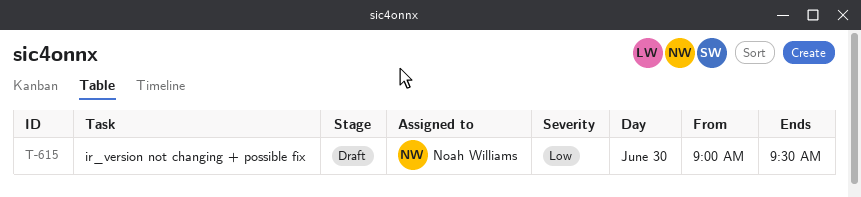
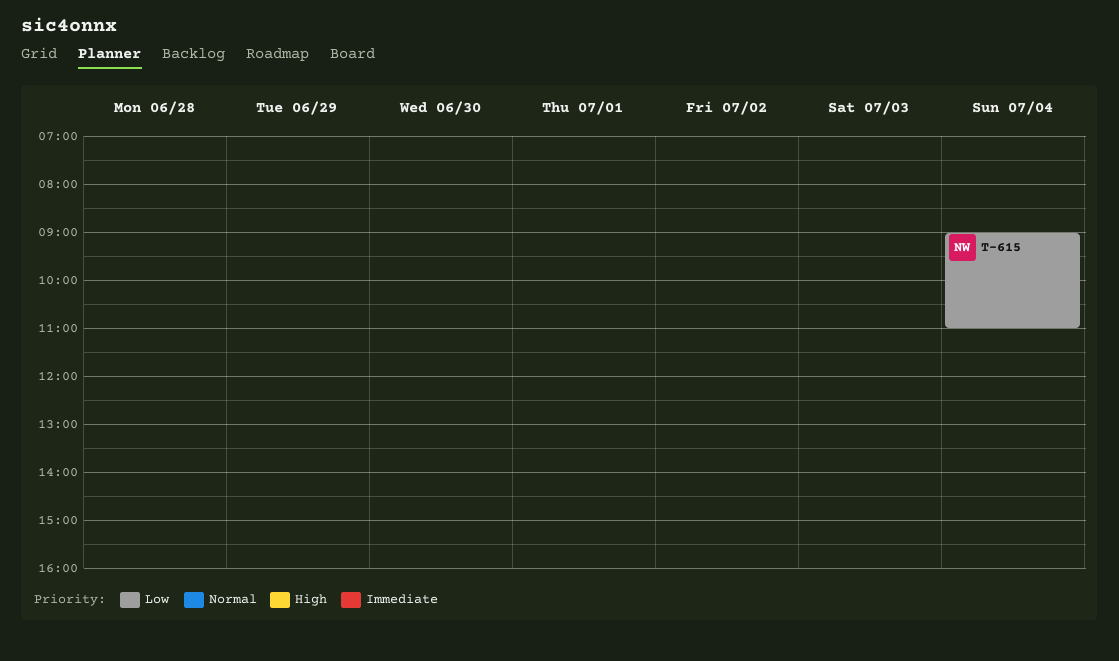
T-615, day: Jun 30 -> Jul 4
T-615, ends: 09:30 -> 11:00

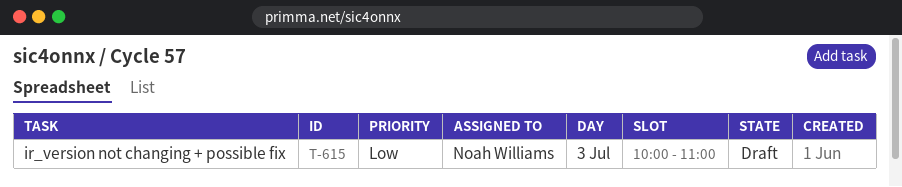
T-615, day: Jul 4 -> Jul 3
T-615, begins: 09:00 -> 10:00

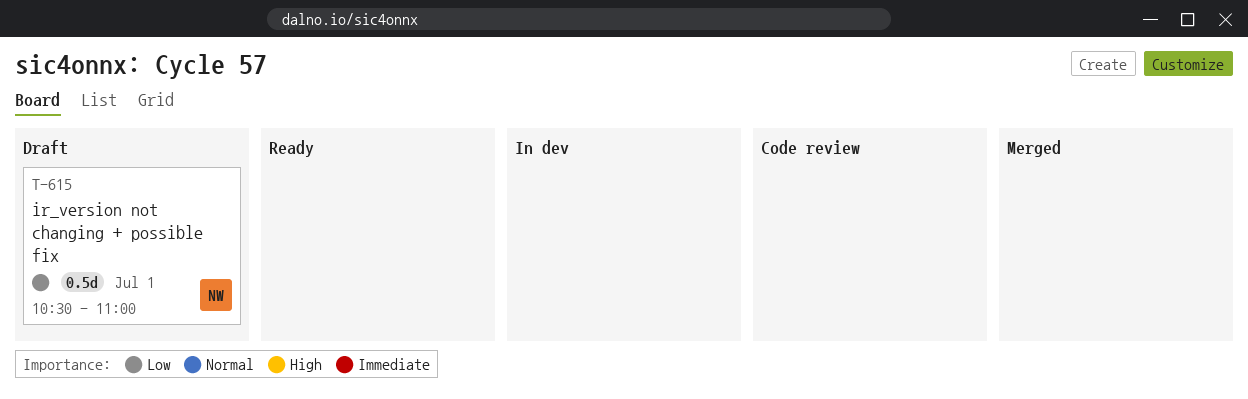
T-615, day: Jul 3 -> Jul 1
T-615, begins: 10:00 -> 10:30

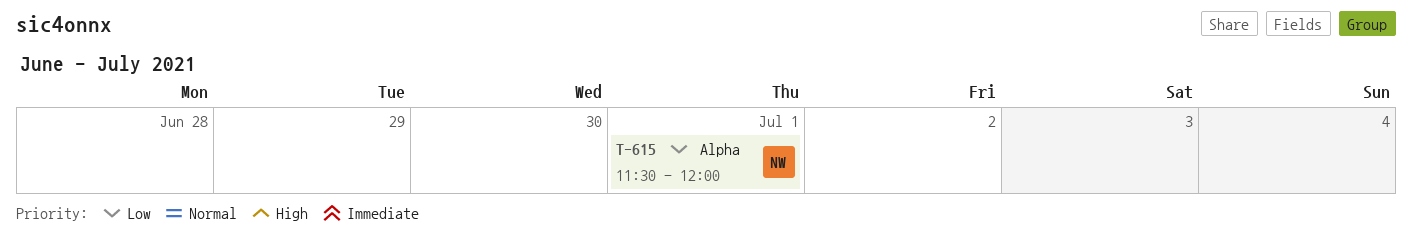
T-615, begins: 10:30 -> 11:30
T-615, ends: 11:00 -> 12:00

